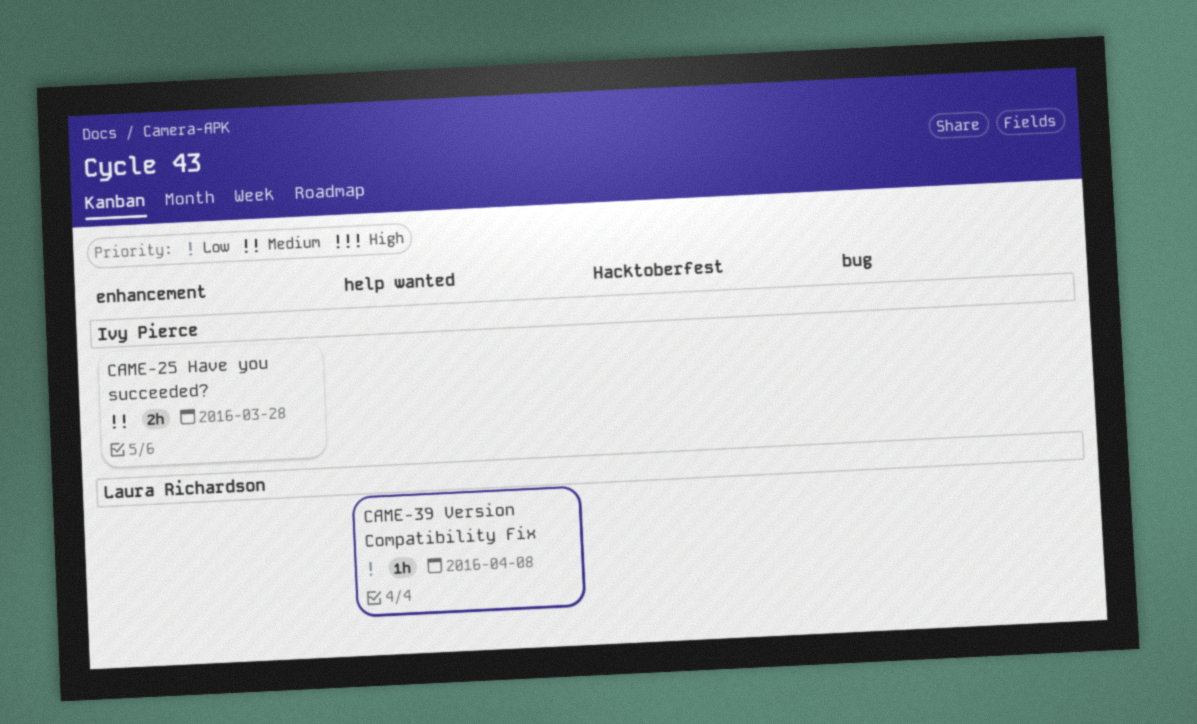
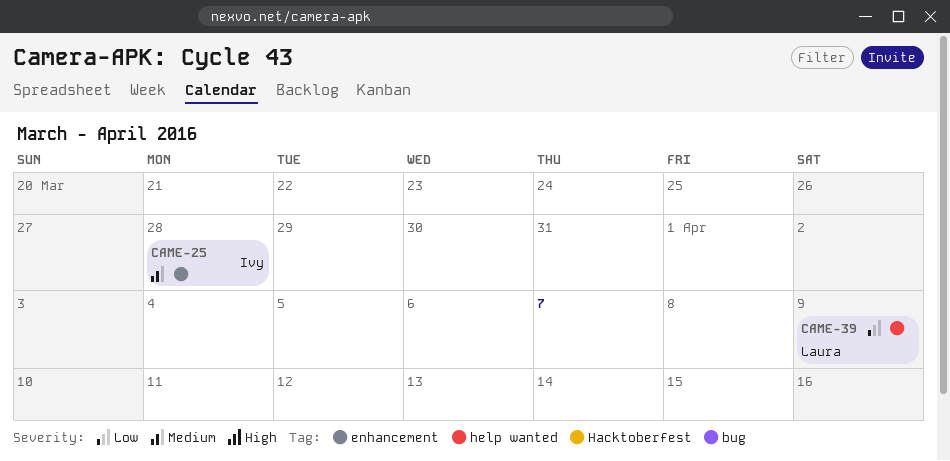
CAME-39, due: Apr 8 -> Apr 9

